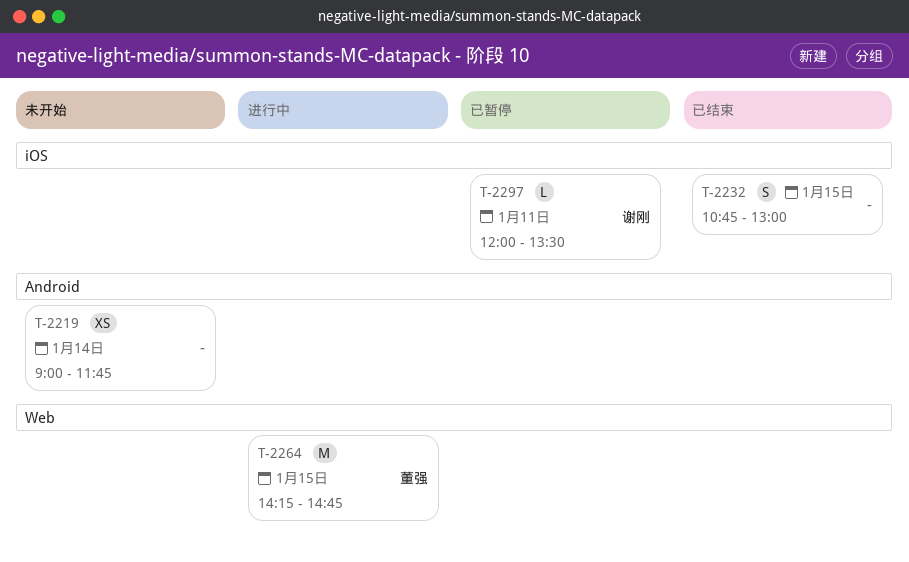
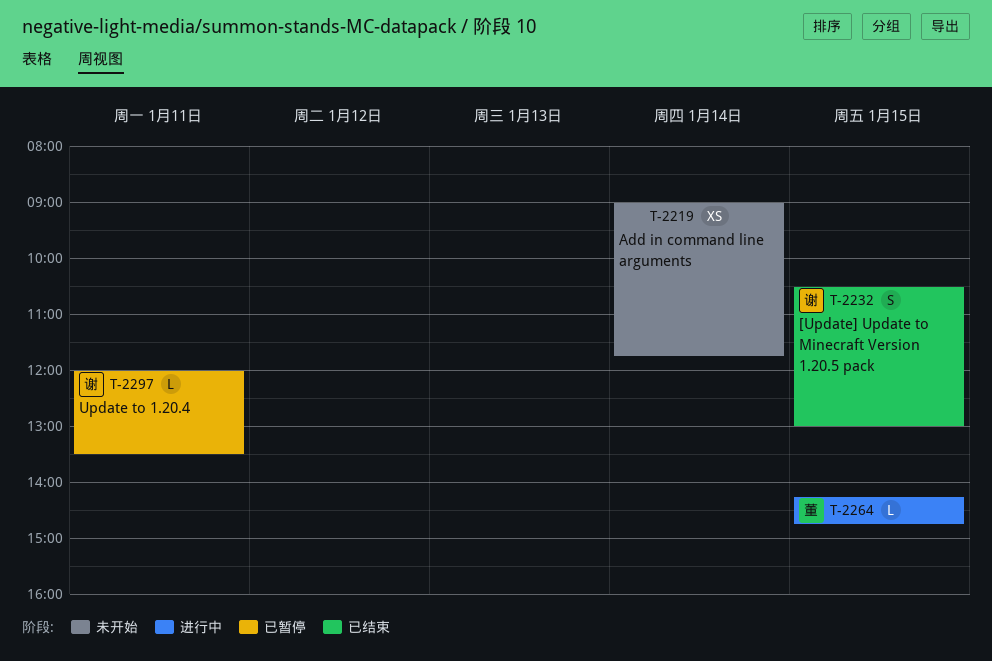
T-2232, owner: none -> 谢刚
T-2232, begins: 10:45 -> 10:30
T-2264, estimate: M -> L

